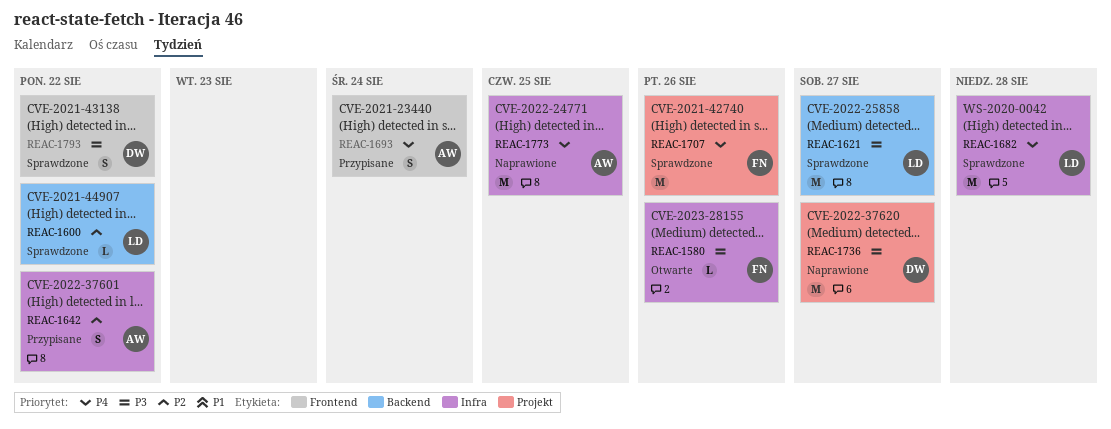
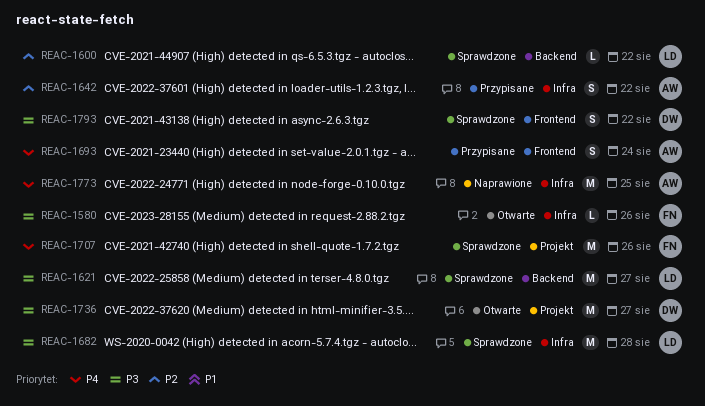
REAC-1682, priority: P4 -> P3
REAC-1736, status: Naprawione -> Otwarte

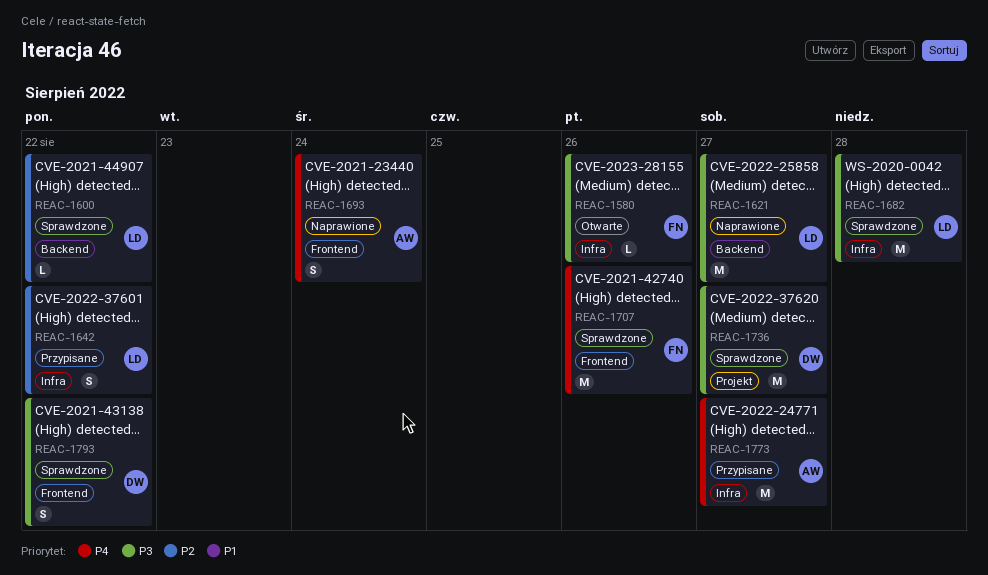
REAC-1621, status: Sprawdzone -> Naprawione
REAC-1642, owner: AW -> LD
REAC-1693, status: Przypisane -> Naprawione
REAC-1707, label: Projekt -> Frontend
REAC-1736, status: Otwarte -> Sprawdzone
REAC-1773, status: Naprawione -> Przypisane
REAC-1773, due: Aug 25 -> Aug 27

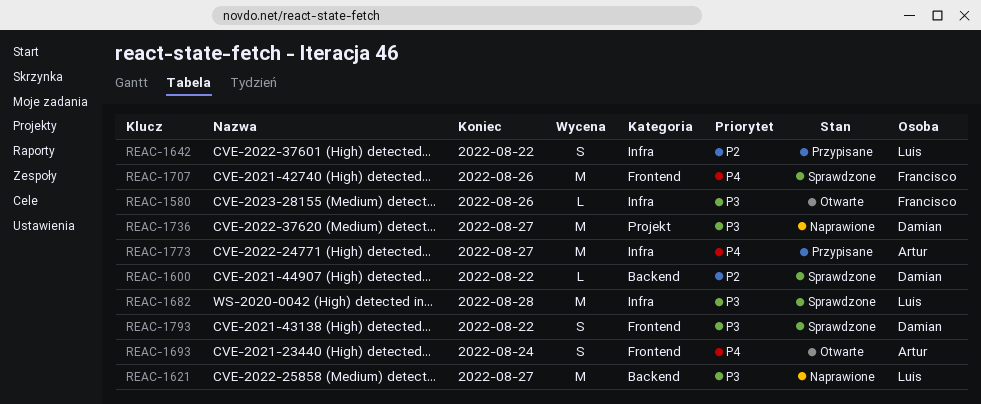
REAC-1600, owner: Luis -> Damian
REAC-1693, status: Naprawione -> Otwarte
REAC-1736, status: Sprawdzone -> Naprawione

